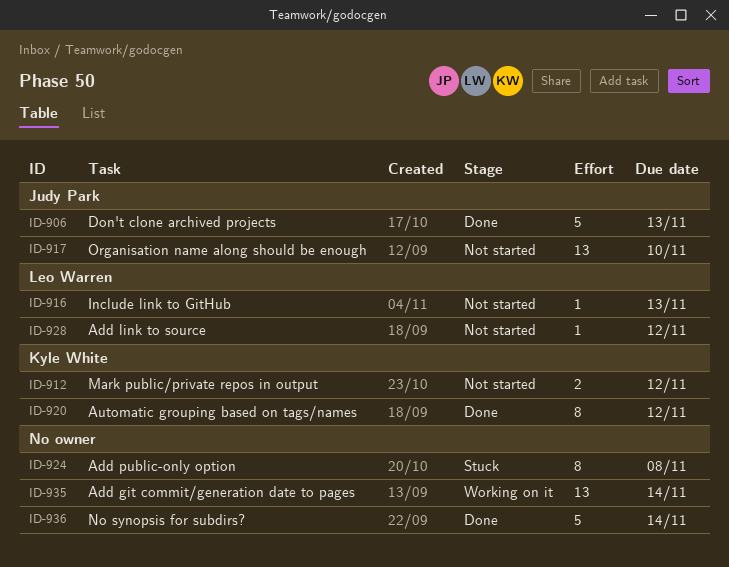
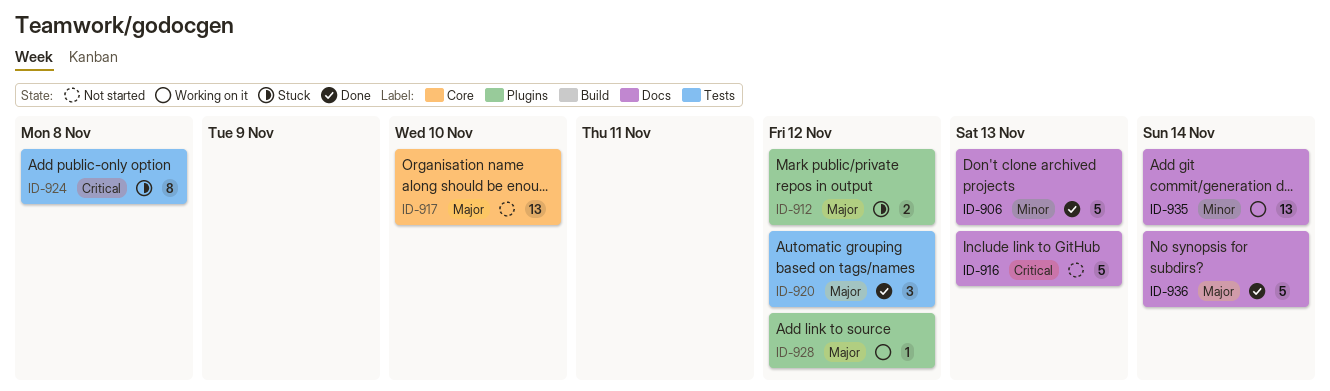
ID-912, status: Not started -> Stuck
ID-916, estimate: 1 -> 5
ID-920, estimate: 8 -> 3
ID-928, status: Not started -> Working on it

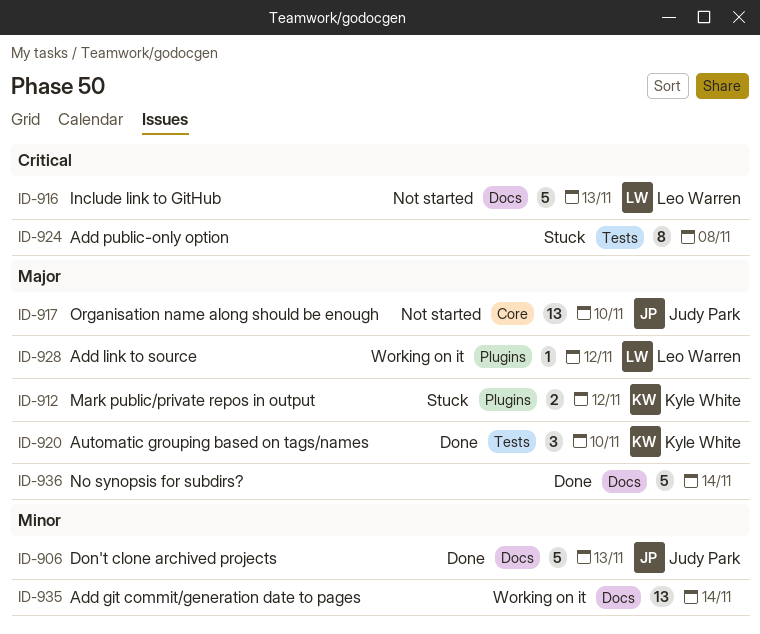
ID-920, due: Nov 12 -> Nov 10

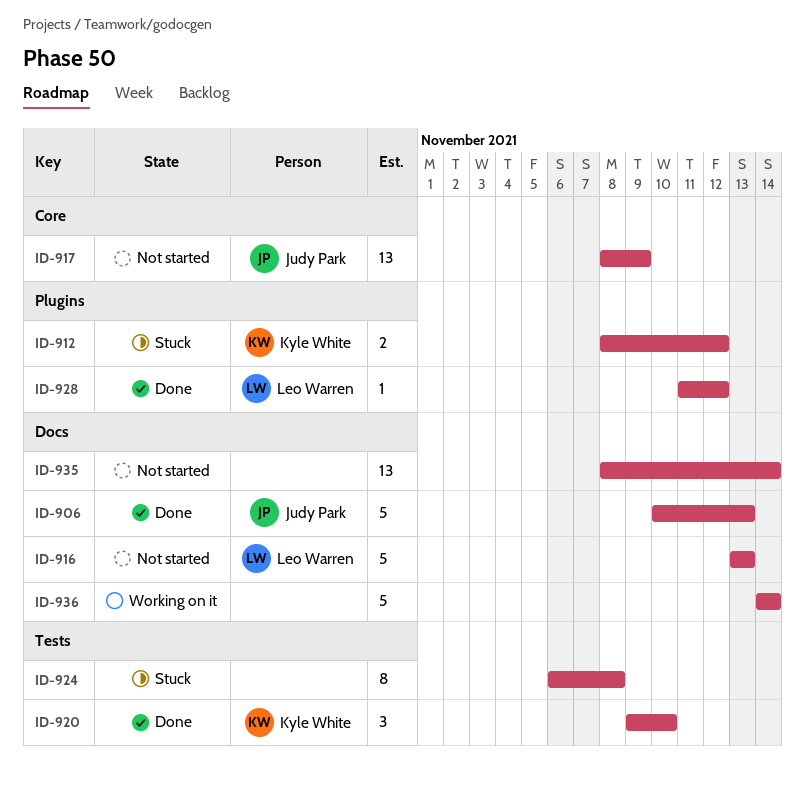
ID-917, due: Nov 10 -> Nov 9
ID-928, status: Working on it -> Done
ID-935, status: Working on it -> Not started
ID-936, status: Done -> Working on it

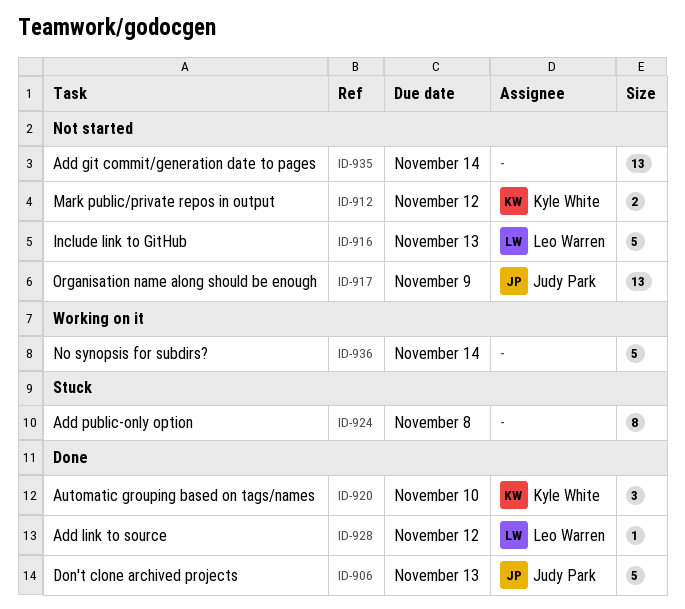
ID-912, status: Stuck -> Not started

